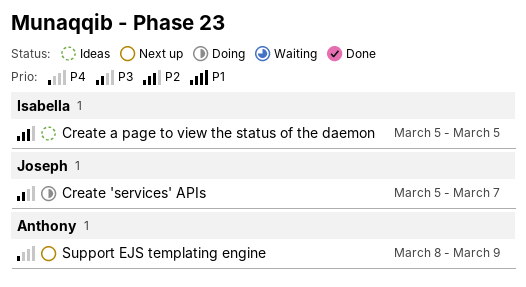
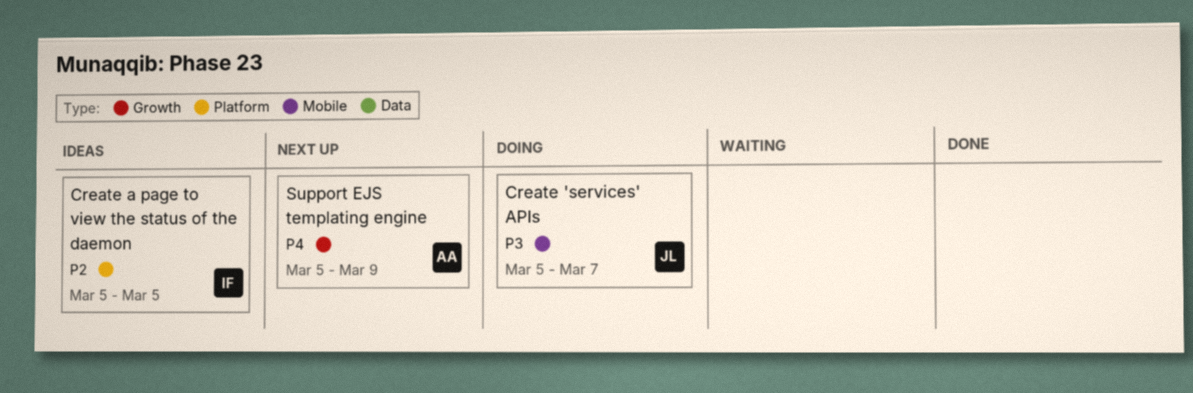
Support EJS templating engine, start: Mar 8 -> Mar 5

